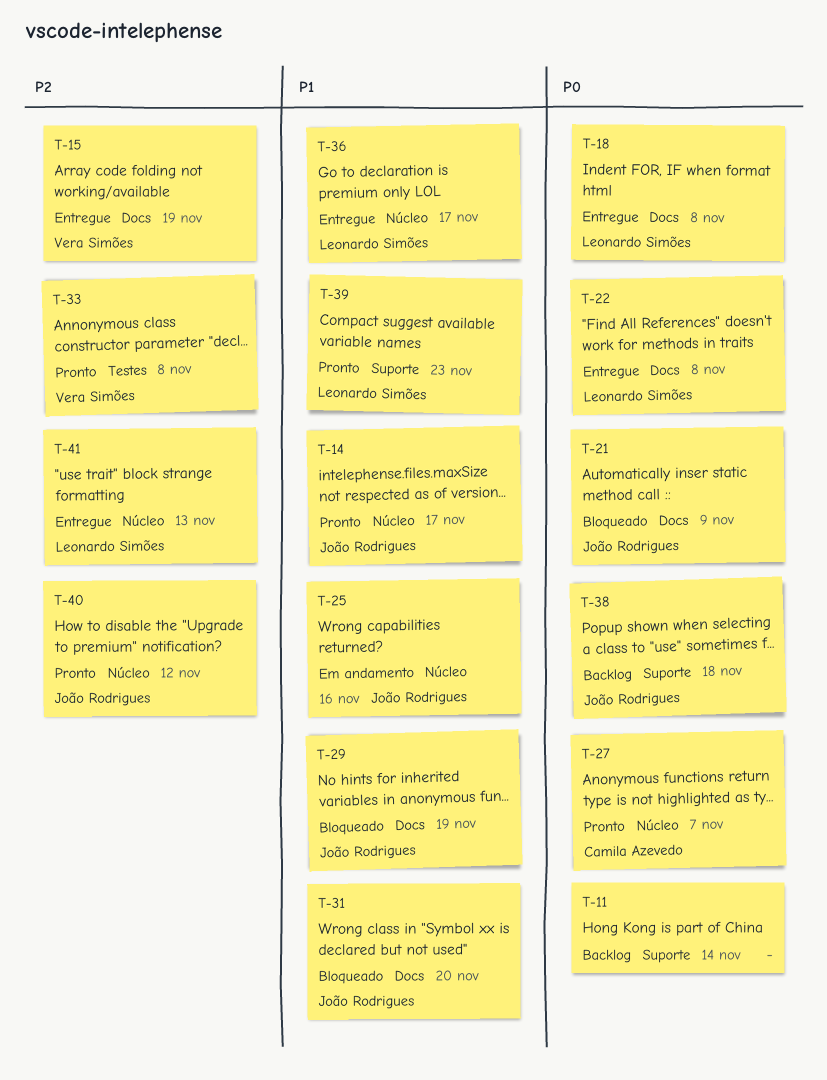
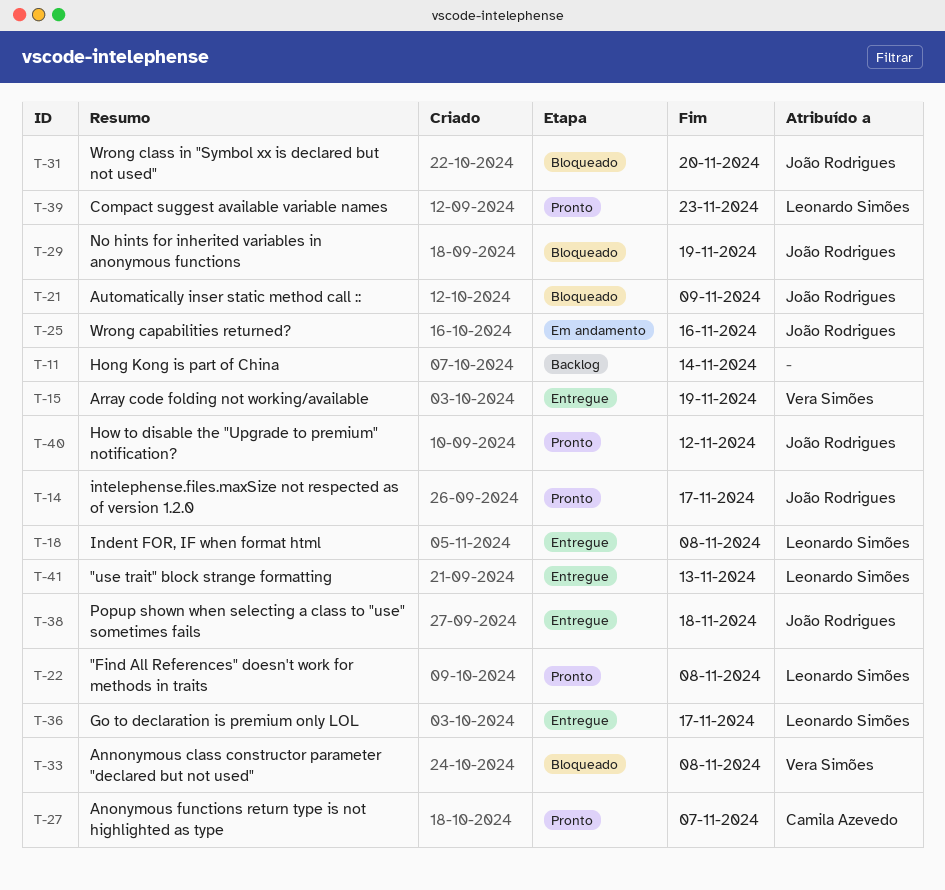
T-22, status: Entregue -> Pronto
T-33, status: Pronto -> Bloqueado
T-38, status: Backlog -> Entregue

